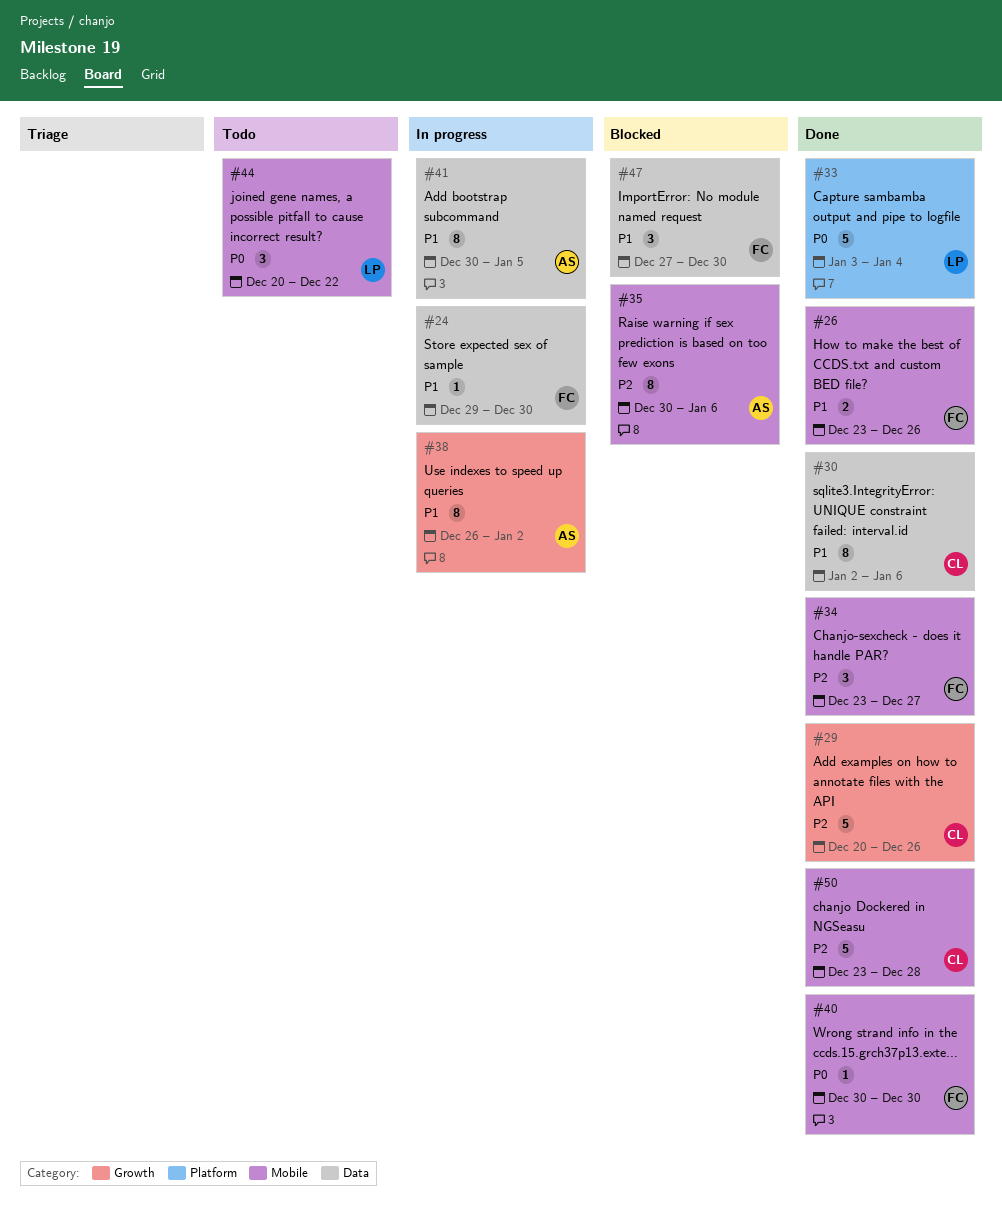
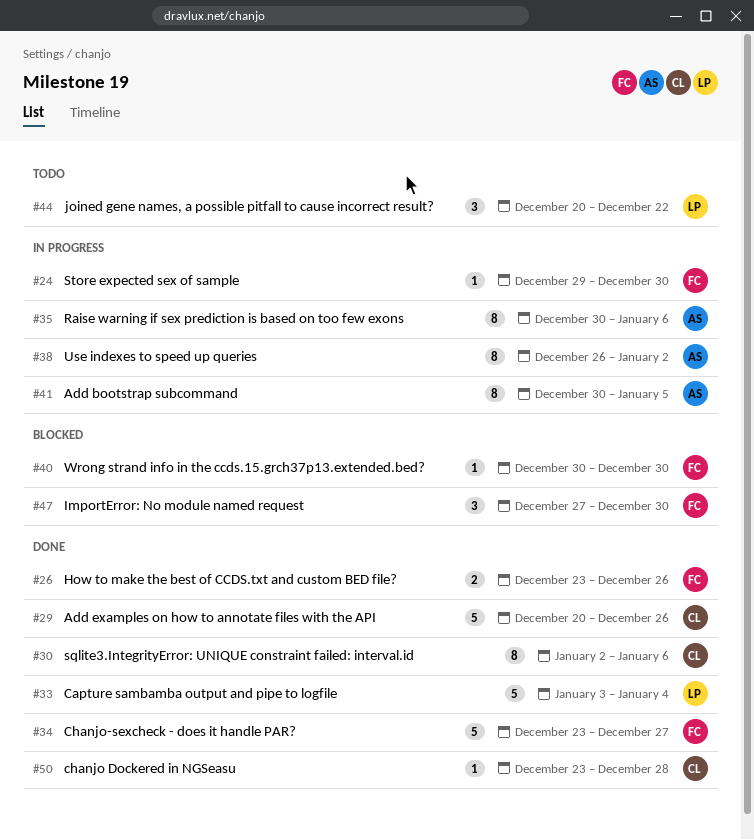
#34, estimate: 3 -> 5
#35, status: Blocked -> In progress
#40, status: Done -> Blocked
#50, estimate: 5 -> 1

